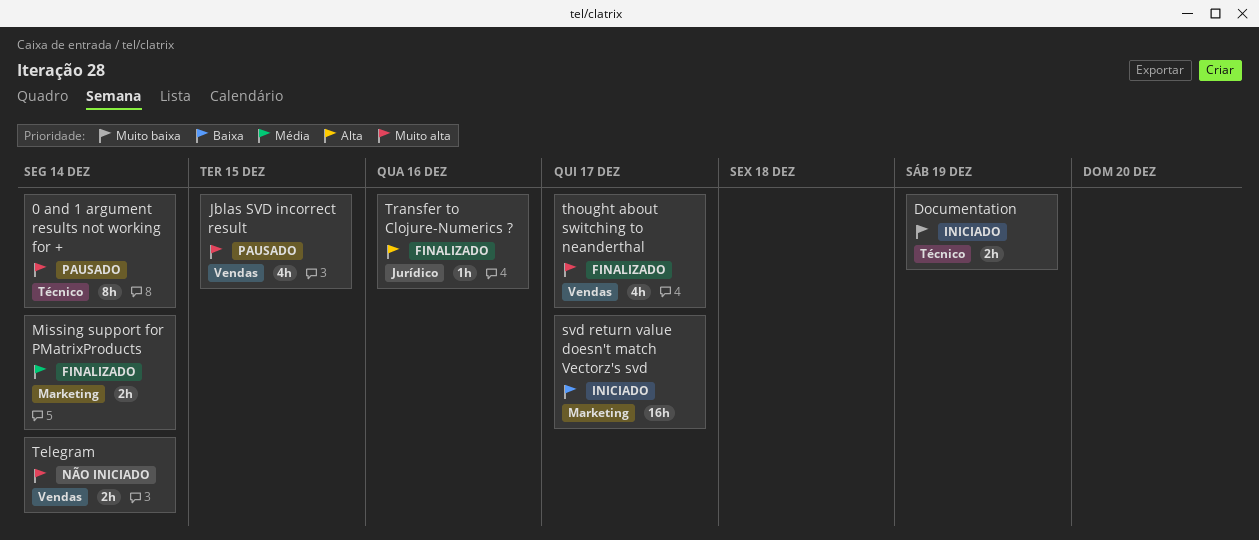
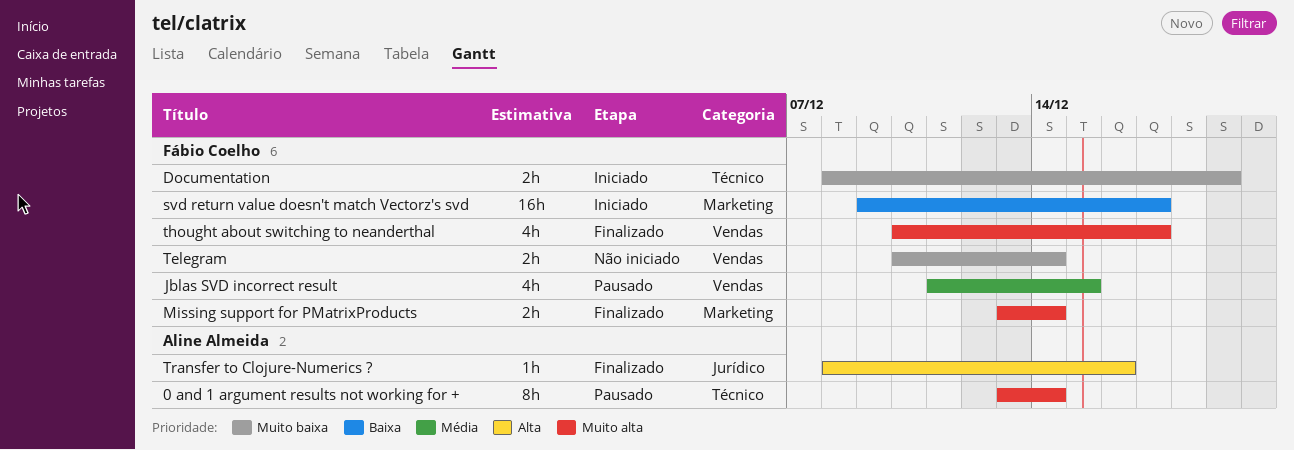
Jblas SVD incorrect result, priority: Muito alta -> Média
Missing support for PMatrixProducts, priority: Média -> Muito alta
Telegram, priority: Muito alta -> Muito baixa

